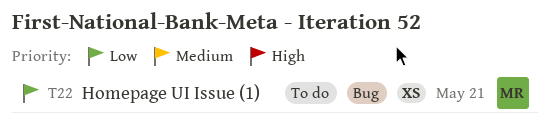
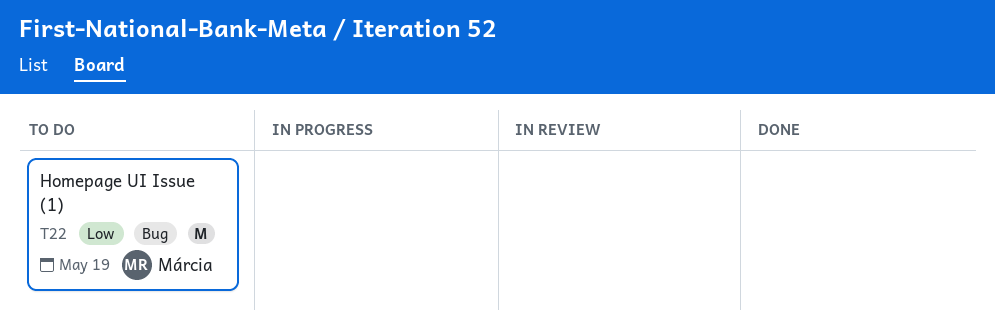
T22, estimate: XS -> M
T22, due: May 21 -> May 19

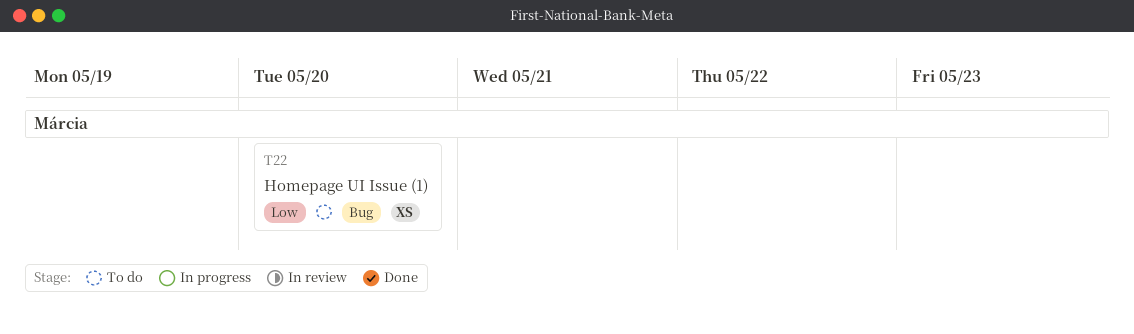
T22, estimate: M -> XS
T22, due: May 19 -> May 20

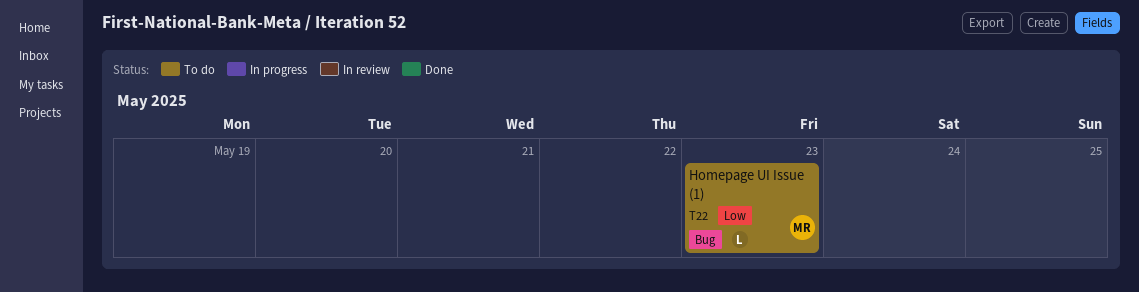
T22, estimate: XS -> L
T22, due: May 20 -> May 23

